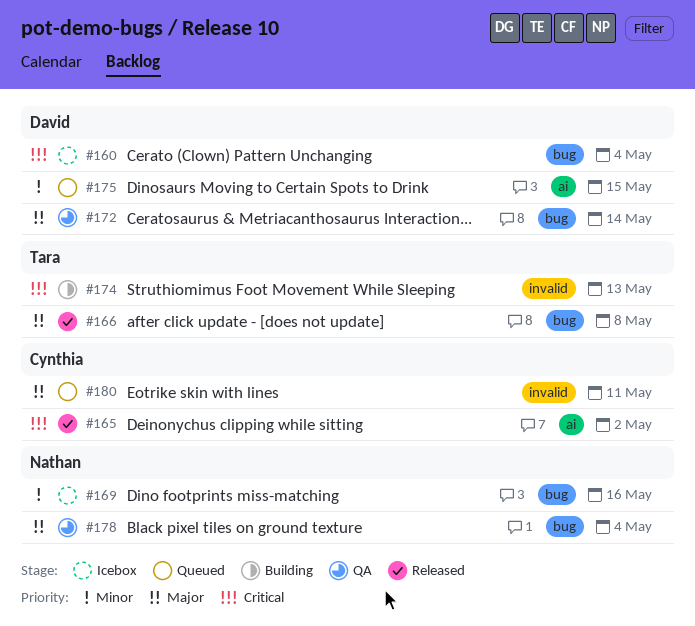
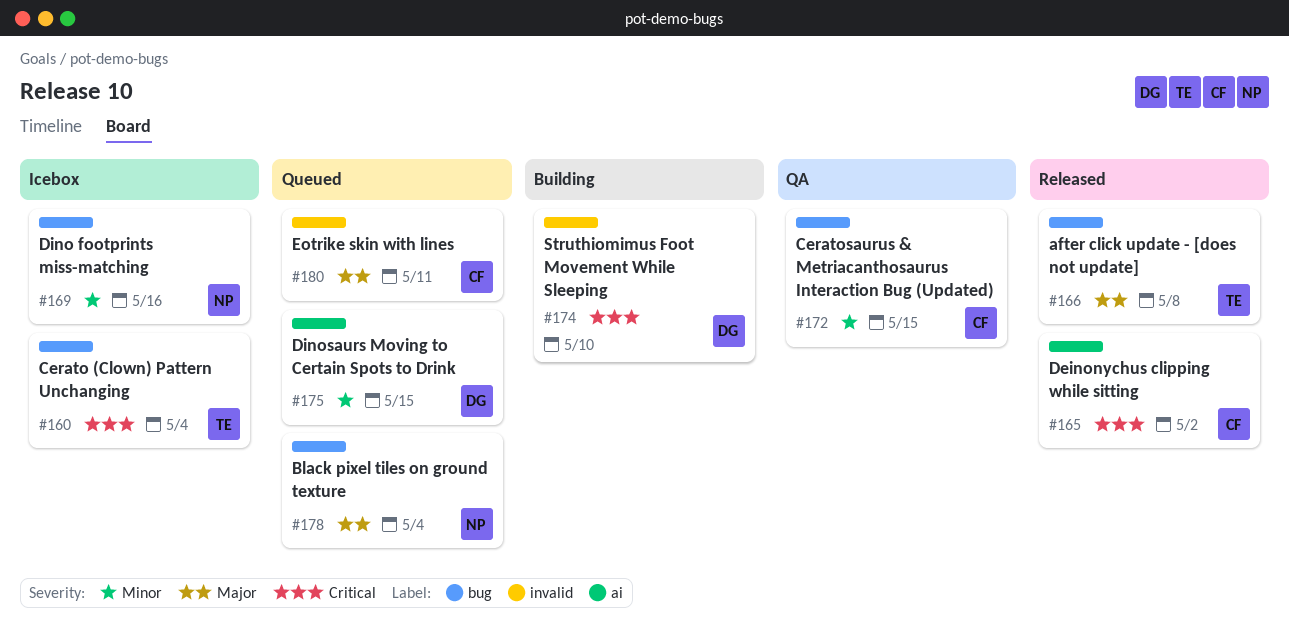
#160, owner: David -> Tara
#172, owner: David -> Cynthia
#172, priority: Major -> Minor
#172, due: May 14 -> May 15
#174, owner: Tara -> David
#174, due: May 13 -> May 10
#178, status: QA -> Queued

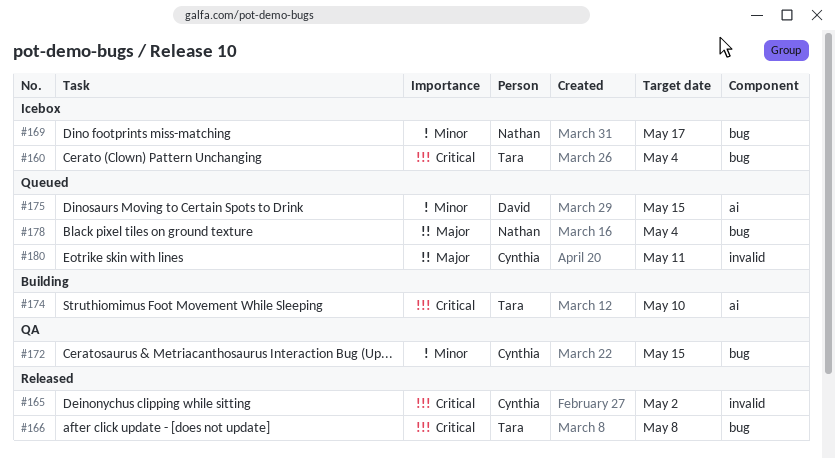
#165, label: ai -> invalid
#166, priority: Major -> Critical
#169, due: May 16 -> May 17
#174, owner: David -> Tara
#174, label: invalid -> ai

